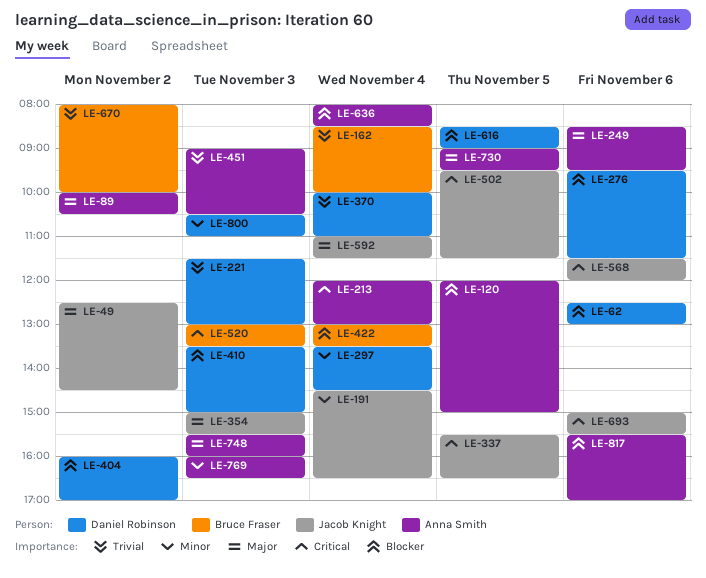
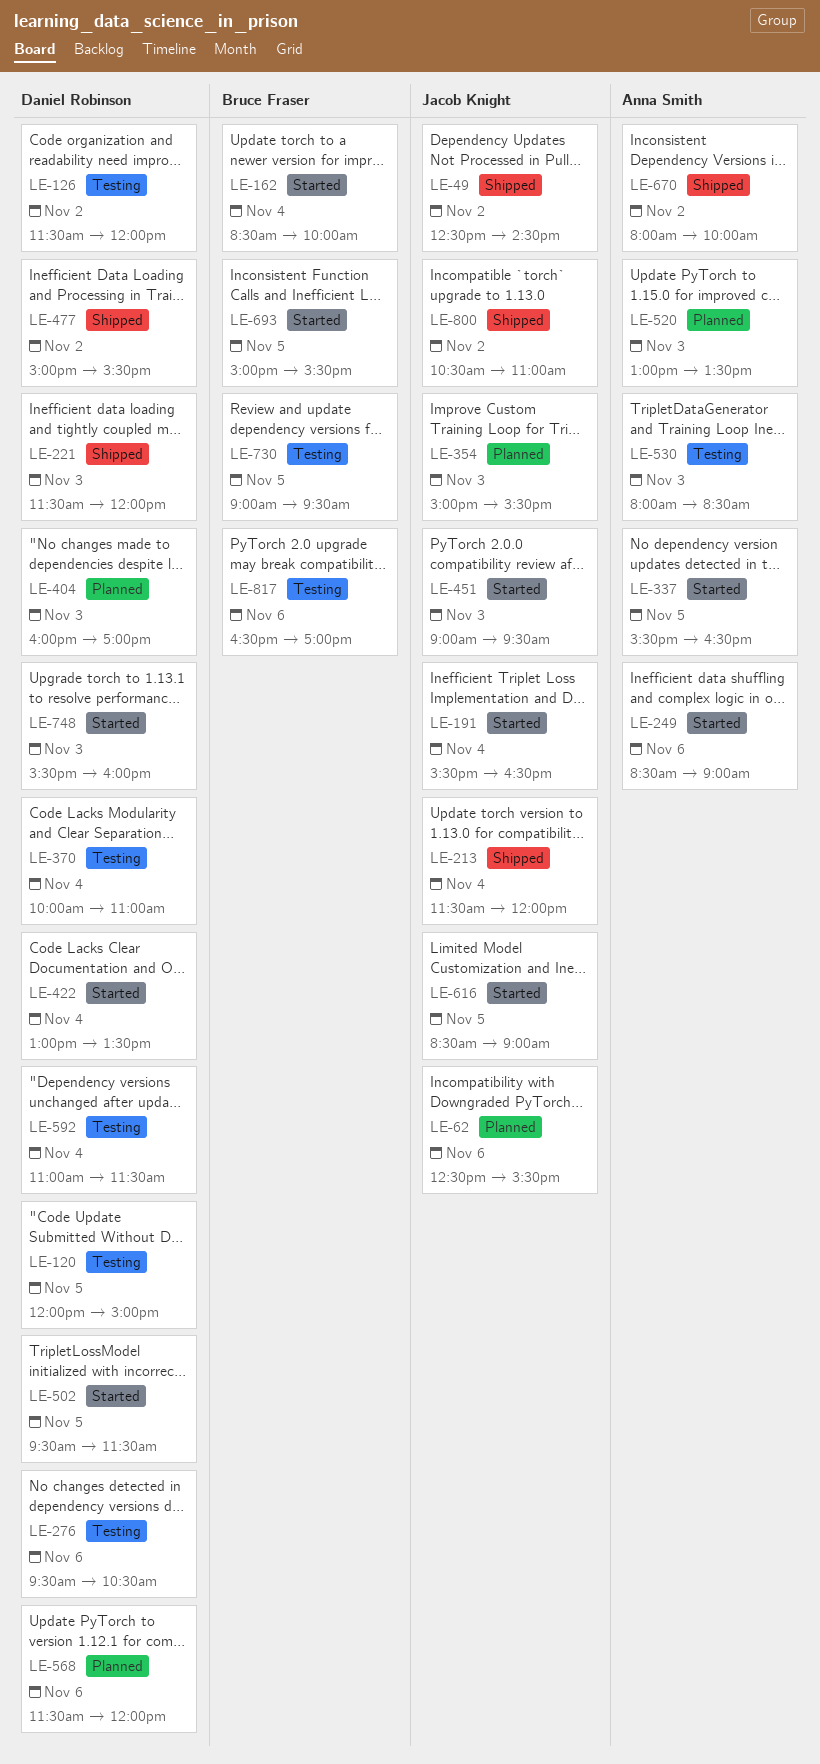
LE-62, owner: Daniel Robinson -> Jacob Knight
LE-62, ends: 13:00 -> 15:30
LE-89: present -> none
LE-120, owner: Anna Smith -> Daniel Robinson
LE-126: none -> present
LE-191, begins: 14:30 -> 15:30
LE-213, owner: Anna Smith -> Jacob Knight
LE-213, begins: 12:00 -> 11:30
LE-213, ends: 13:00 -> 12:00
LE-221, ends: 13:00 -> 12:00
LE-249, ends: 09:30 -> 09:00
LE-276, ends: 11:30 -> 10:30
LE-297: present -> none
LE-337, owner: Jacob Knight -> Anna Smith
LE-404, day: Nov 2 -> Nov 3
LE-410: present -> none
LE-422, owner: Bruce Fraser -> Daniel Robinson
LE-451, owner: Anna Smith -> Jacob Knight
LE-451, ends: 10:30 -> 09:30
LE-477: none -> present
LE-502, owner: Jacob Knight -> Daniel Robinson
LE-520, owner: Bruce Fraser -> Anna Smith
LE-530: none -> present
LE-568, owner: Jacob Knight -> Daniel Robinson
LE-592, owner: Jacob Knight -> Daniel Robinson
LE-616, owner: Daniel Robinson -> Jacob Knight
LE-636: present -> none
LE-670, owner: Bruce Fraser -> Anna Smith
LE-693, owner: Jacob Knight -> Bruce Fraser
LE-693, day: Nov 6 -> Nov 5
LE-730, owner: Anna Smith -> Bruce Fraser
LE-748, owner: Anna Smith -> Daniel Robinson
LE-769: present -> none
LE-800, owner: Daniel Robinson -> Jacob Knight
LE-800, day: Nov 3 -> Nov 2
LE-817, owner: Anna Smith -> Bruce Fraser
LE-817, begins: 15:30 -> 16:30

